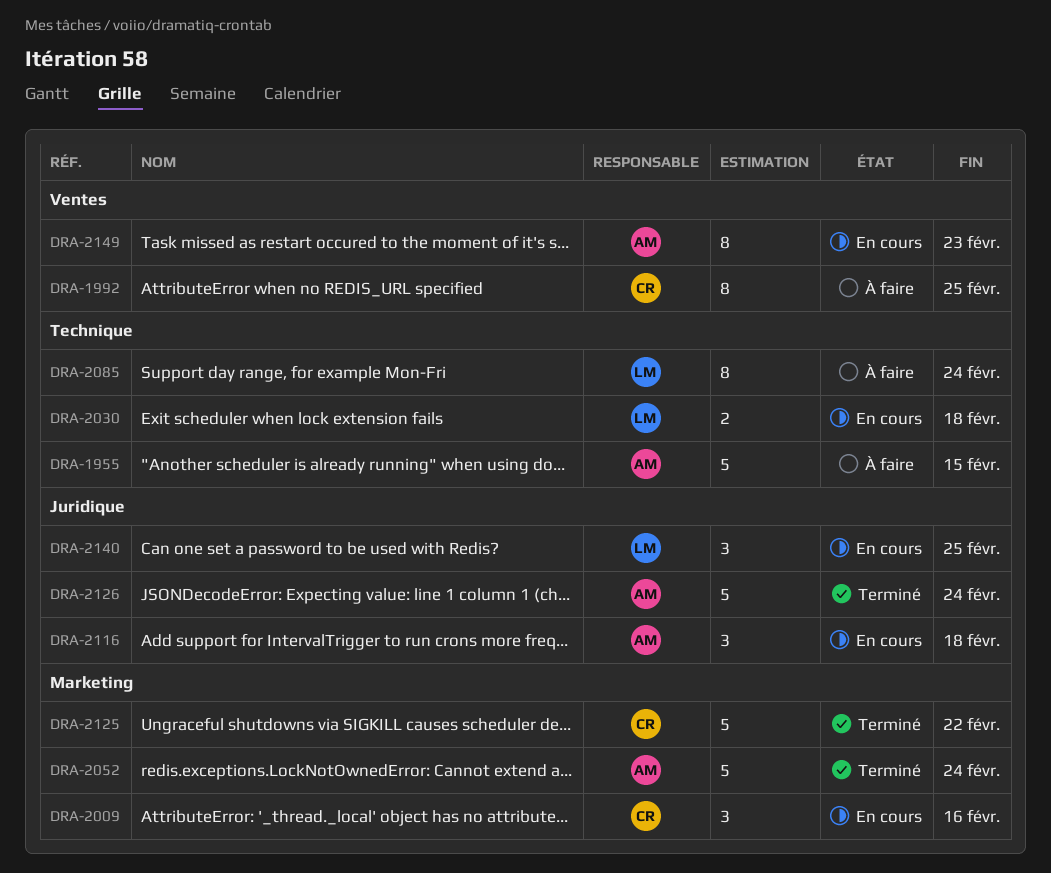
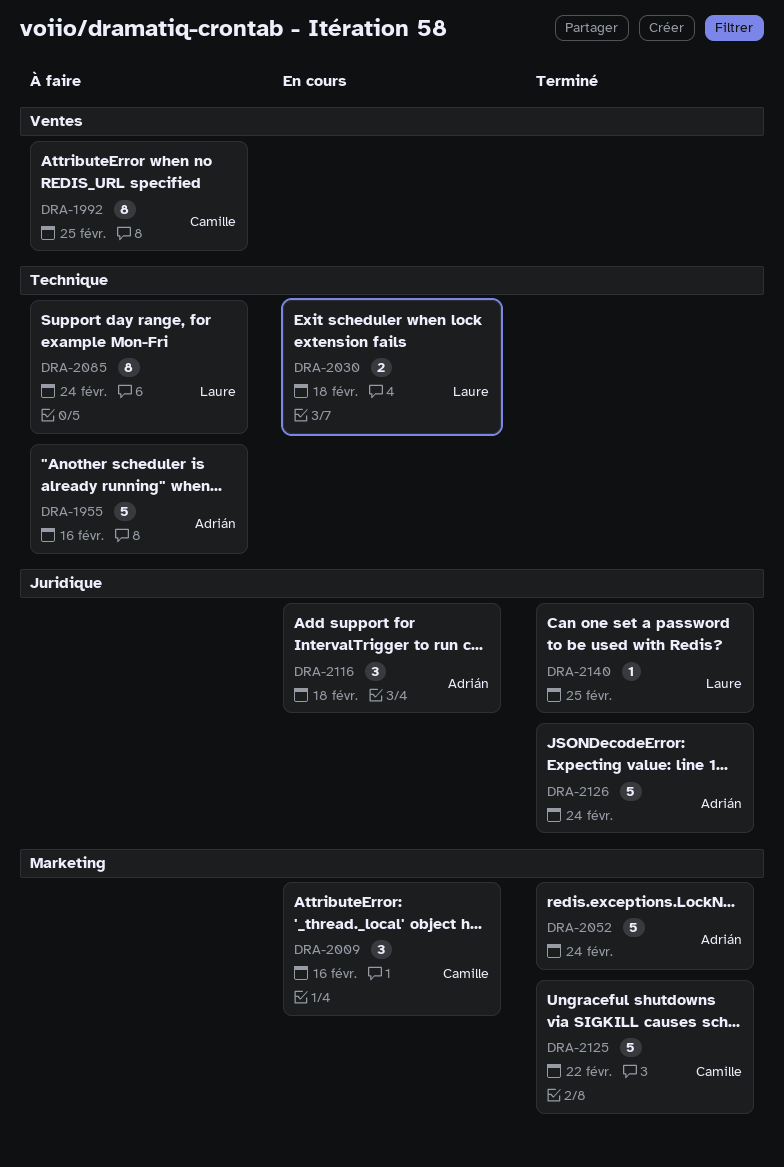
DRA-1955, due: Feb 15 -> Feb 16
DRA-2140, status: En cours -> Terminé
DRA-2140, estimate: 3 -> 1
DRA-2149: present -> none

